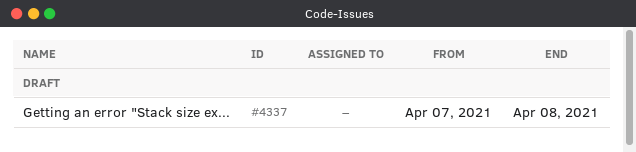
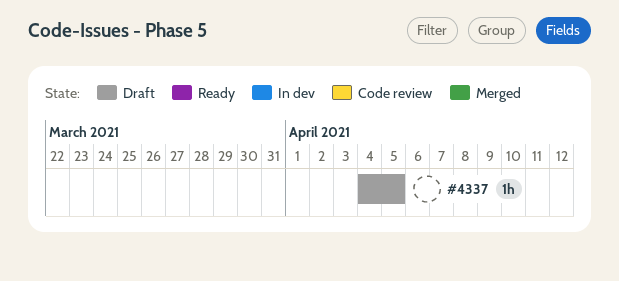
#4337, start: Apr 7 -> Apr 4
#4337, due: Apr 8 -> Apr 5

